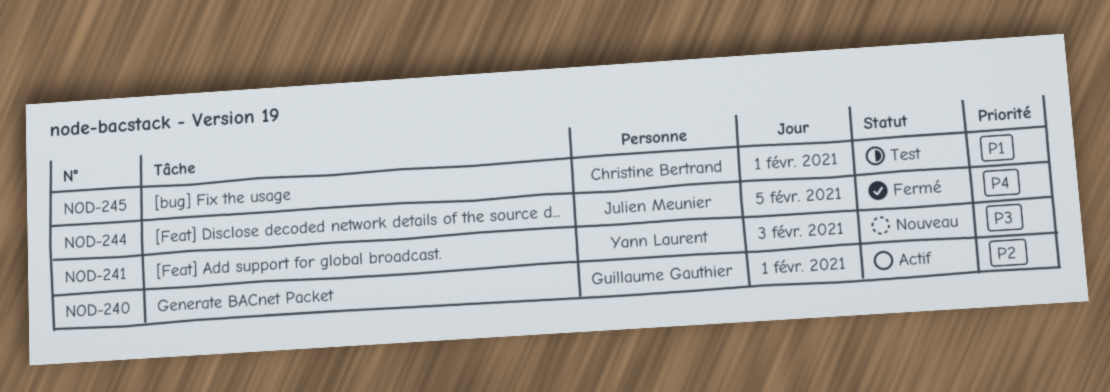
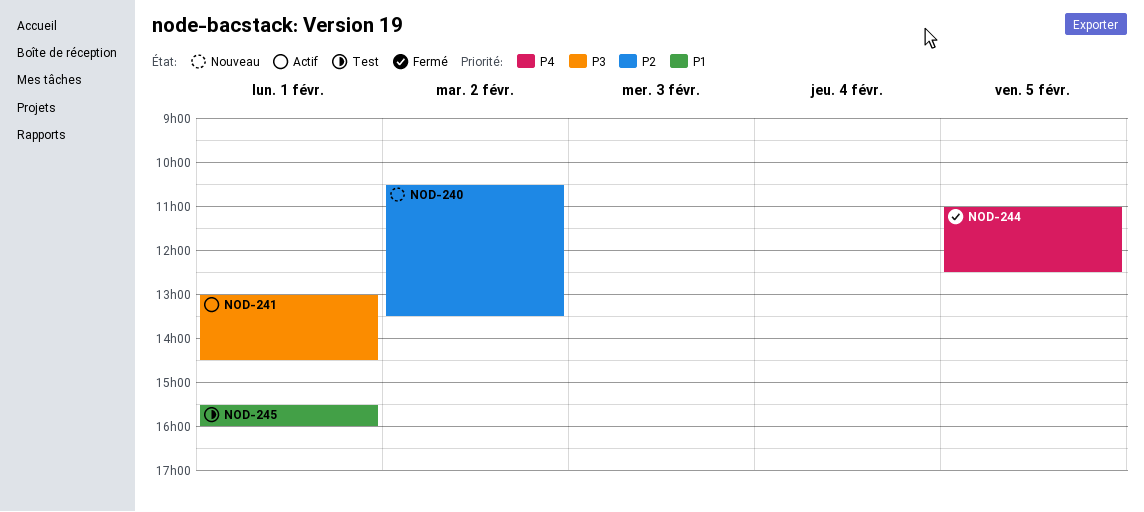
NOD-240, status: Actif -> Nouveau
NOD-240, day: Feb 1 -> Feb 2
NOD-241, status: Nouveau -> Actif
NOD-241, day: Feb 3 -> Feb 1

